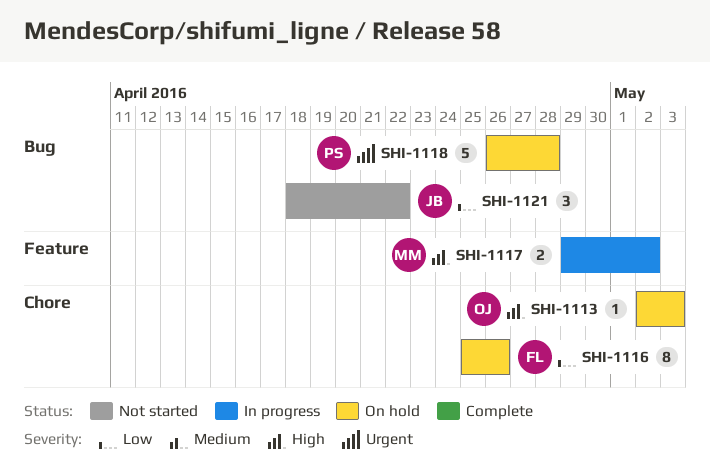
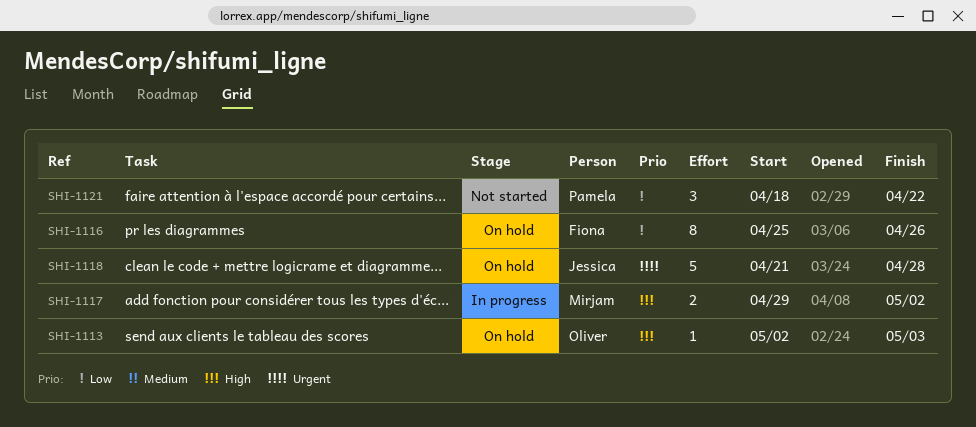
SHI-1118, owner: Pamela -> Jessica
SHI-1118, start: Apr 26 -> Apr 21
SHI-1121, owner: Jessica -> Pamela

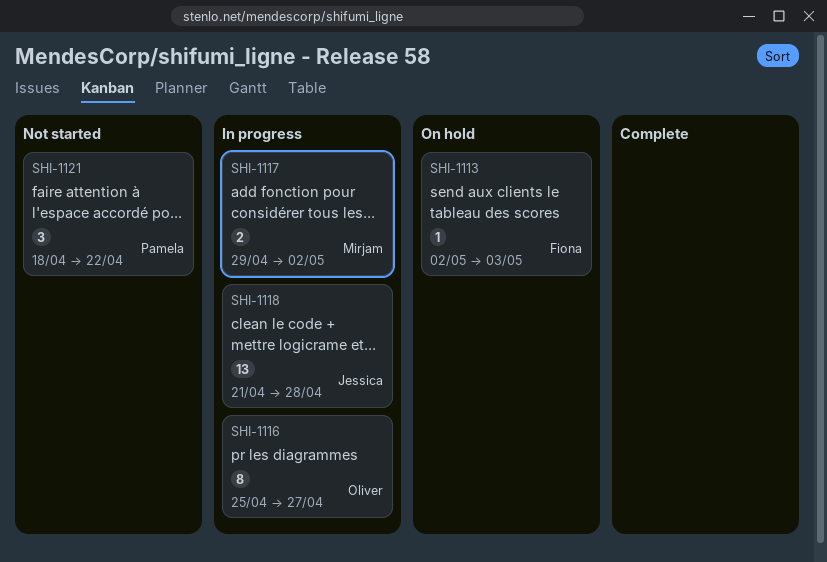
SHI-1113, owner: Oliver -> Fiona
SHI-1116, status: On hold -> In progress
SHI-1116, owner: Fiona -> Oliver
SHI-1116, due: Apr 26 -> Apr 27
SHI-1118, status: On hold -> In progress
SHI-1118, estimate: 5 -> 13

